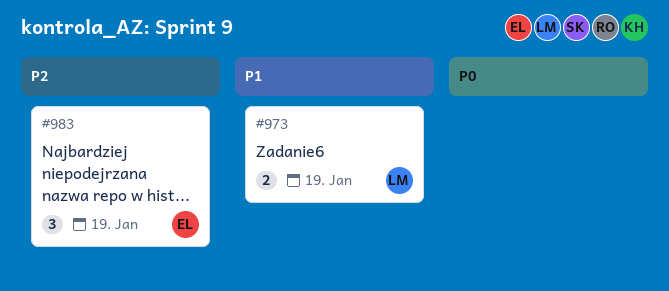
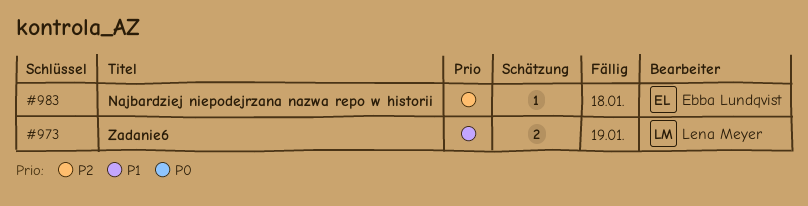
#983, estimate: 3 -> 1
#983, due: Jan 19 -> Jan 18

